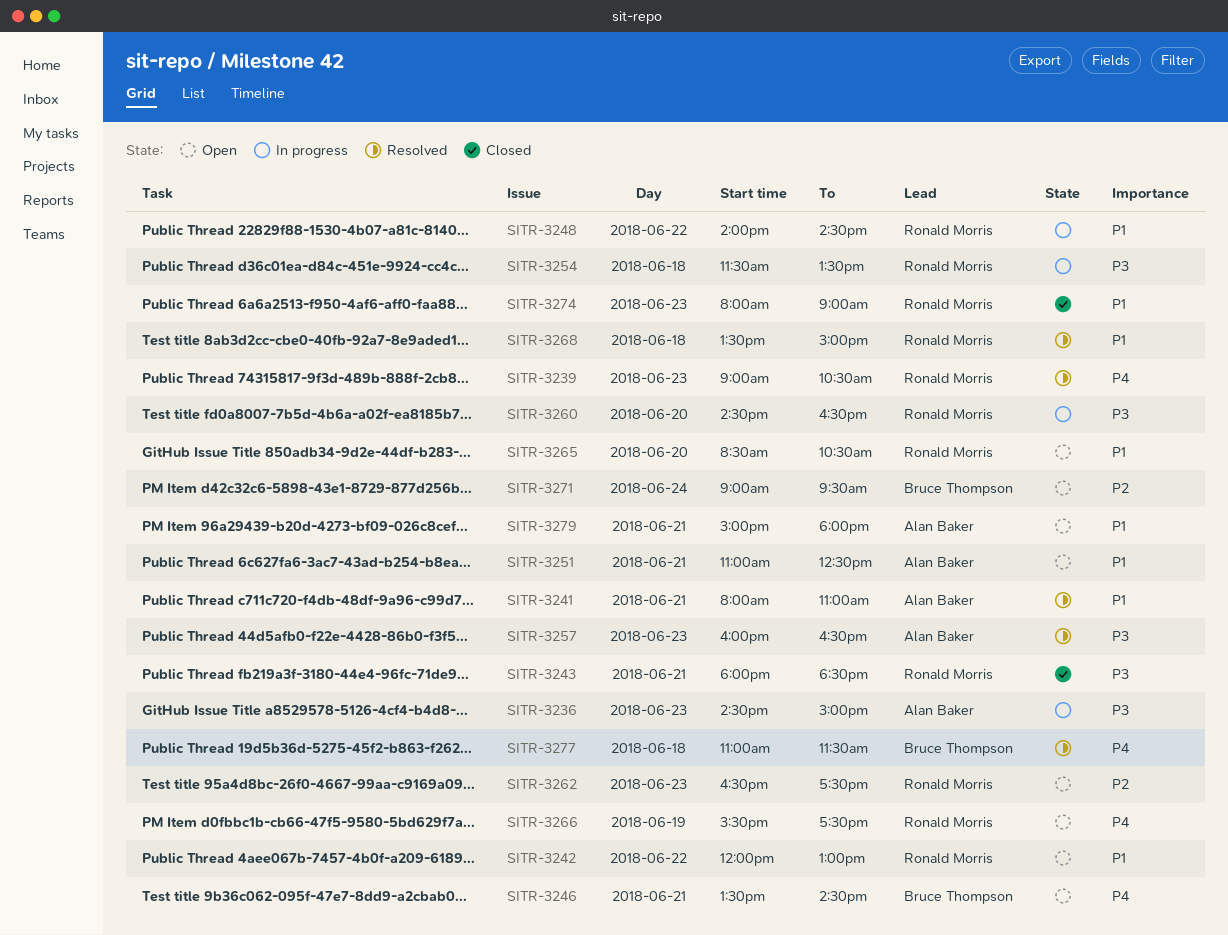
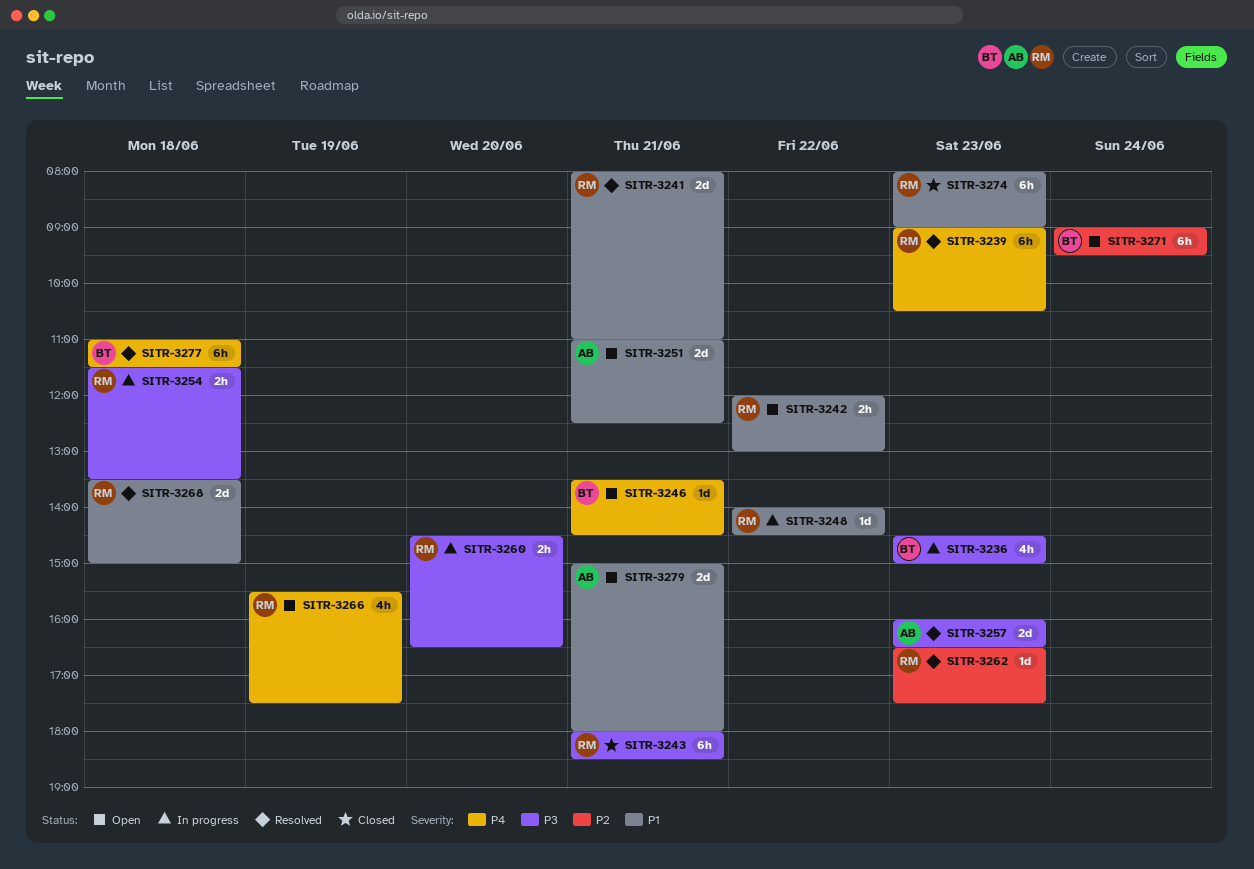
SITR-3236, owner: Alan Baker -> Bruce Thompson
SITR-3241, owner: Alan Baker -> Ronald Morris
SITR-3262, status: Open -> Resolved
SITR-3265: present -> none

